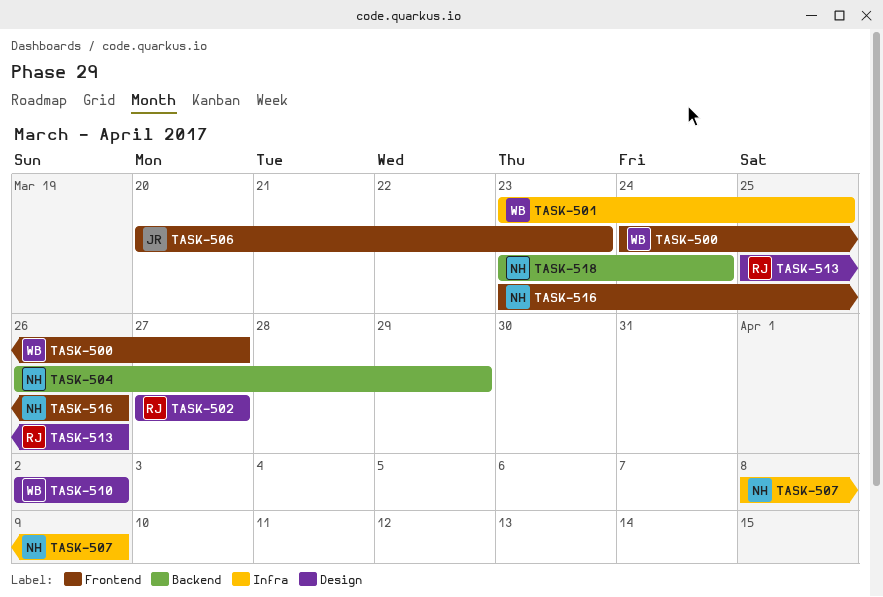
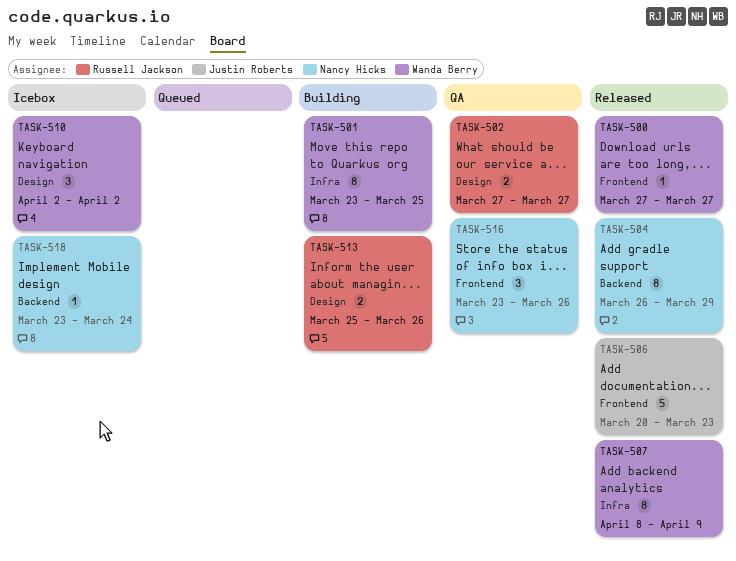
TASK-500, start: Mar 24 -> Mar 27
TASK-507, owner: Nancy Hicks -> Wanda Berry

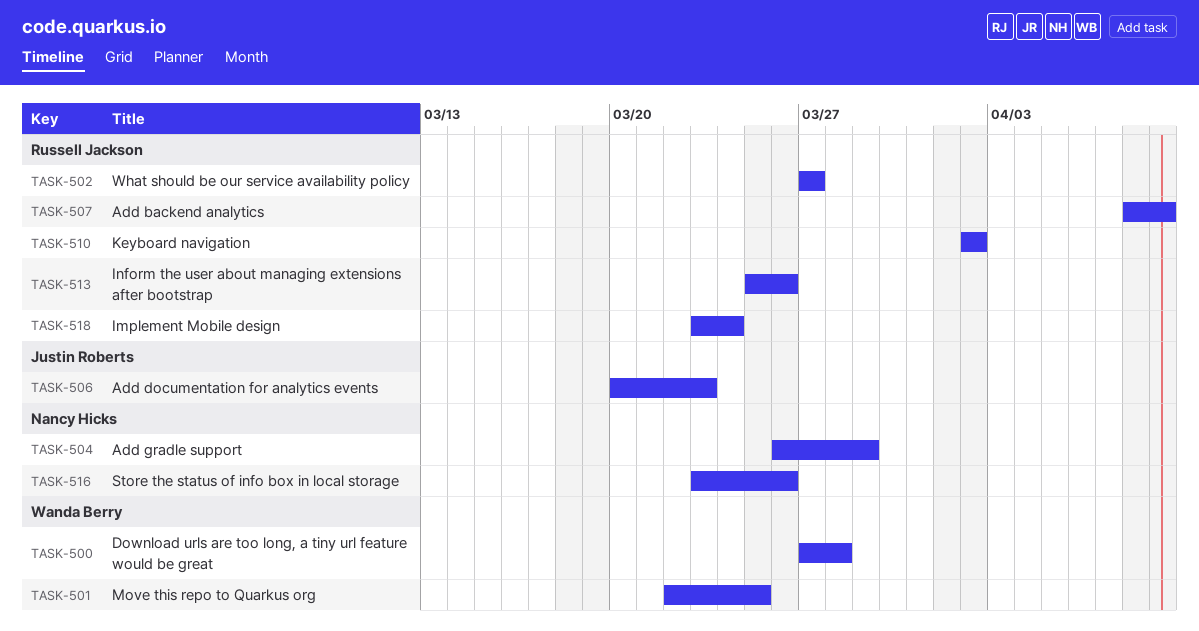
TASK-500, due: Mar 27 -> Mar 28
TASK-501, start: Mar 23 -> Mar 22
TASK-507, owner: Wanda Berry -> Russell Jackson
TASK-510, owner: Wanda Berry -> Russell Jackson
TASK-518, owner: Nancy Hicks -> Russell Jackson

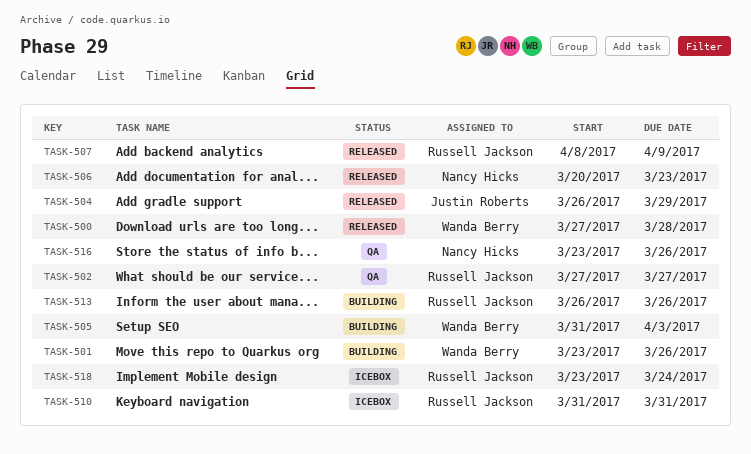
TASK-501, start: Mar 22 -> Mar 23
TASK-501, due: Mar 25 -> Mar 26
TASK-504, owner: Nancy Hicks -> Justin Roberts
TASK-505: none -> present
TASK-506, owner: Justin Roberts -> Nancy Hicks
TASK-510, start: Apr 2 -> Mar 31
TASK-510, due: Apr 2 -> Mar 31
TASK-513, start: Mar 25 -> Mar 26

